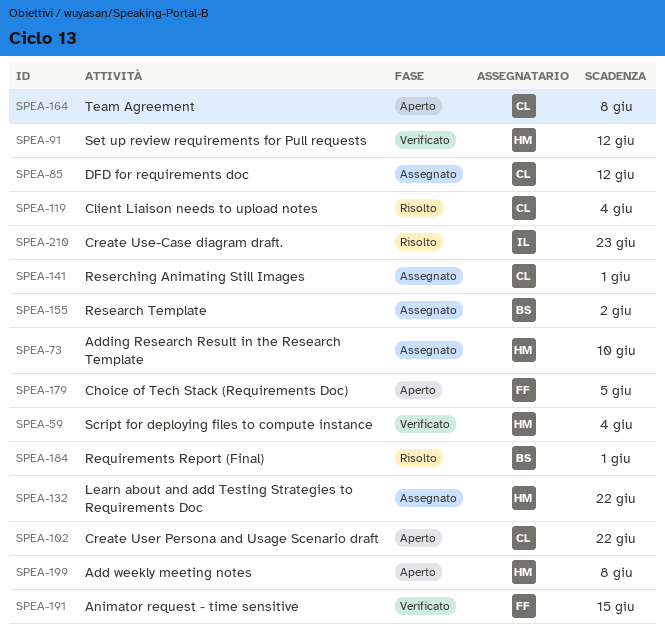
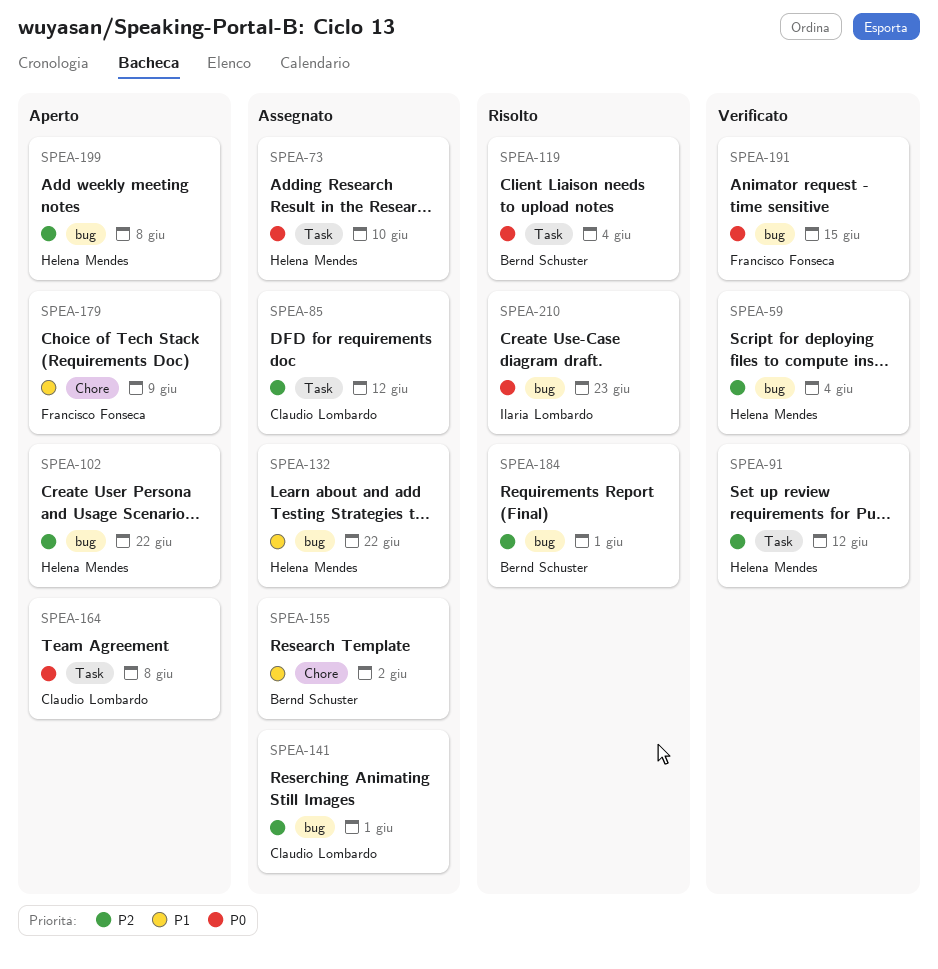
SPEA-102, owner: Claudio Lombardo -> Helena Mendes
SPEA-119, owner: Claudio Lombardo -> Bernd Schuster
SPEA-179, due: Jun 5 -> Jun 9

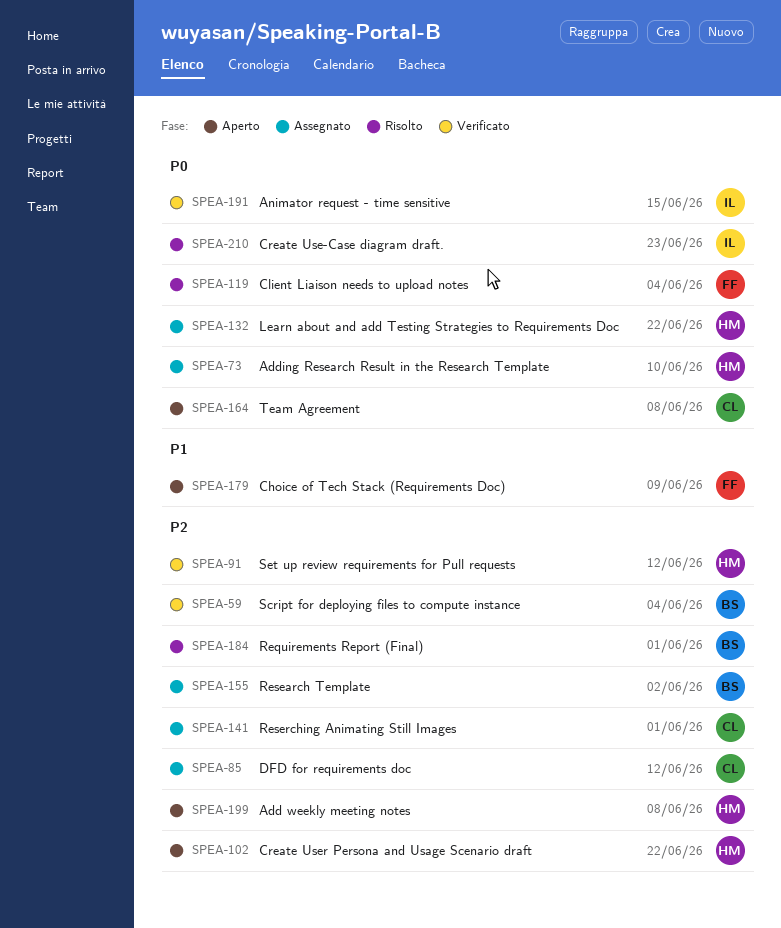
SPEA-59, owner: Helena Mendes -> Bernd Schuster
SPEA-119, owner: Bernd Schuster -> Francisco Fonseca
SPEA-132, priority: P1 -> P0
SPEA-155, priority: P1 -> P2
SPEA-191, owner: Francisco Fonseca -> Ilaria Lombardo

